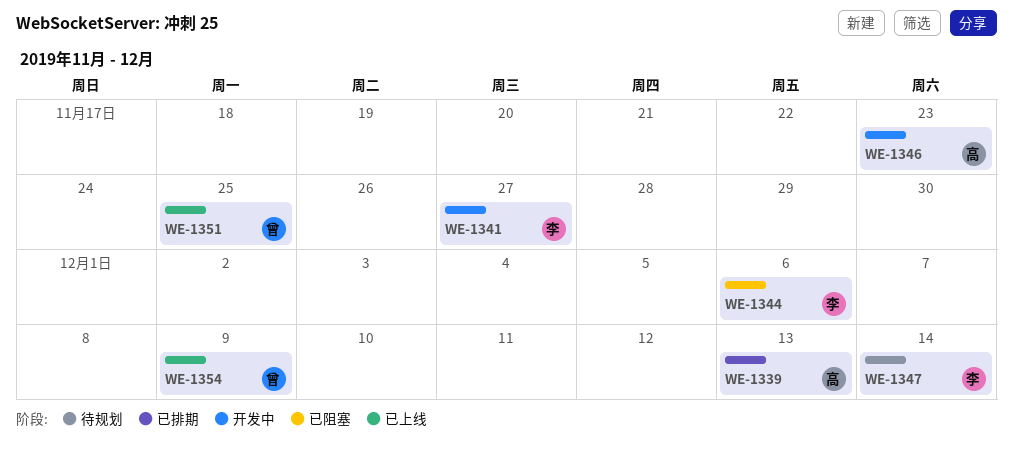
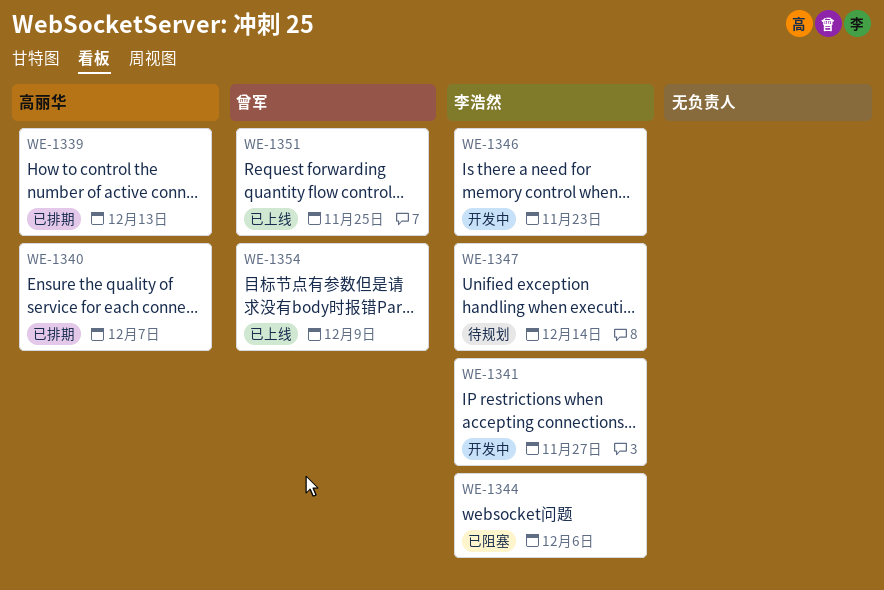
WE-1340: none -> present
WE-1346, owner: 高丽华 -> 李浩然

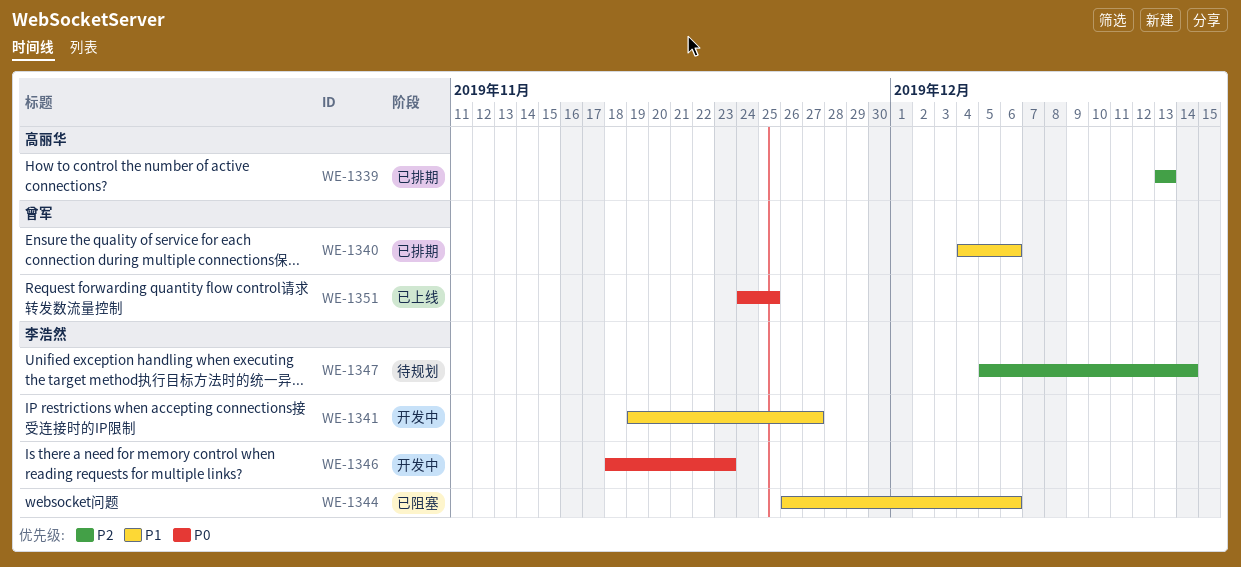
WE-1340, owner: 高丽华 -> 曾军
WE-1340, due: Dec 7 -> Dec 6
WE-1354: present -> none

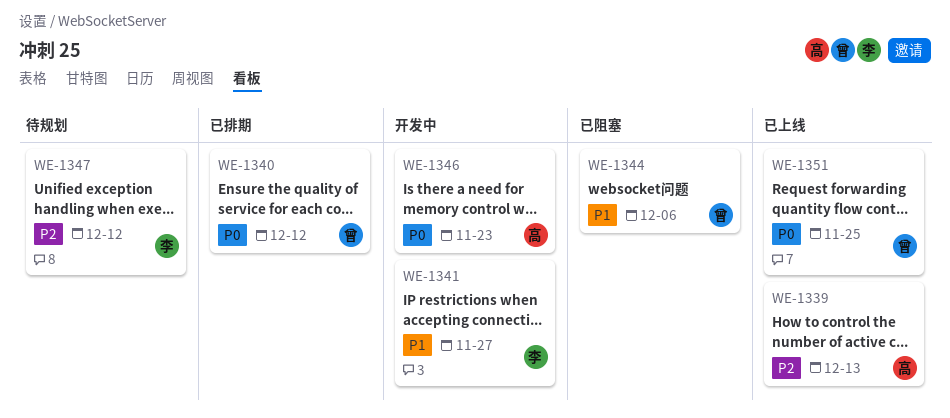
WE-1339, status: 已排期 -> 已上线
WE-1340, priority: P1 -> P0
WE-1340, due: Dec 6 -> Dec 12
WE-1344, owner: 李浩然 -> 曾军
WE-1346, owner: 李浩然 -> 高丽华
WE-1347, due: Dec 14 -> Dec 12

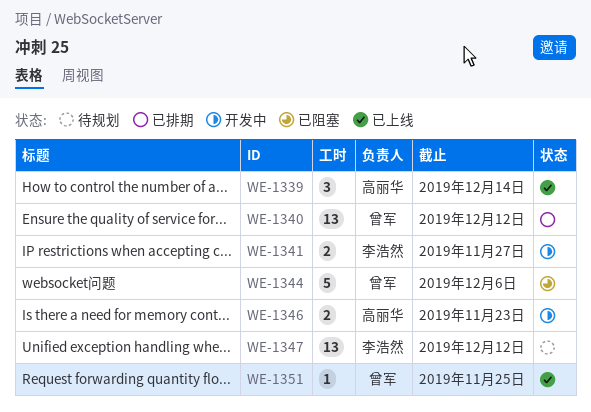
WE-1339, due: Dec 13 -> Dec 14

